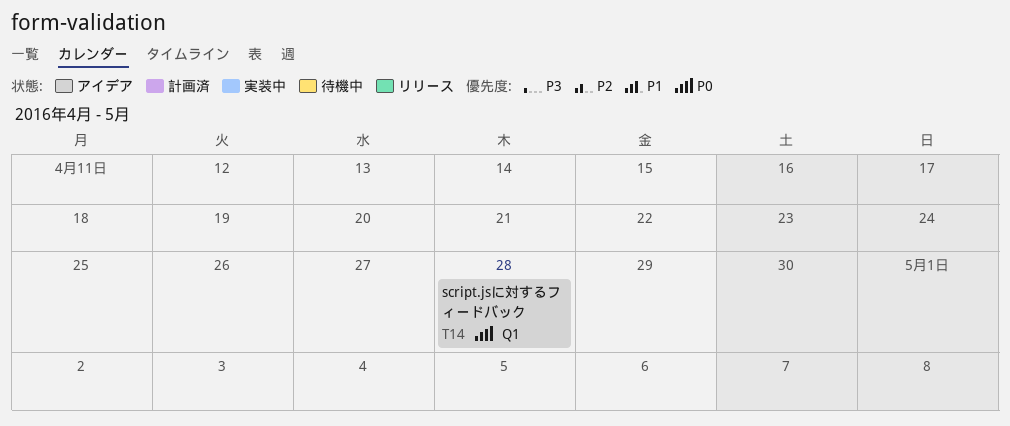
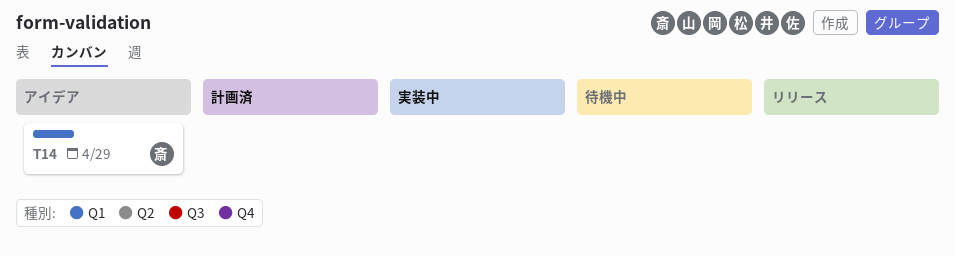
T14, due: Apr 28 -> Apr 29

